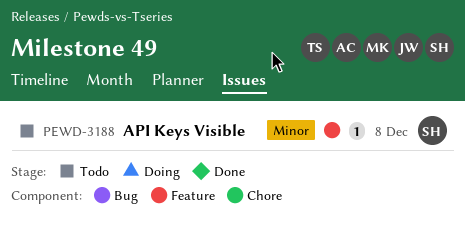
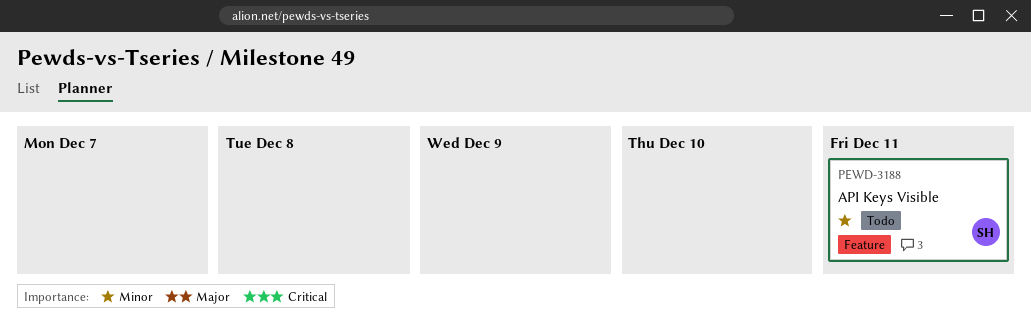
PEWD-3188, due: Dec 8 -> Dec 11

